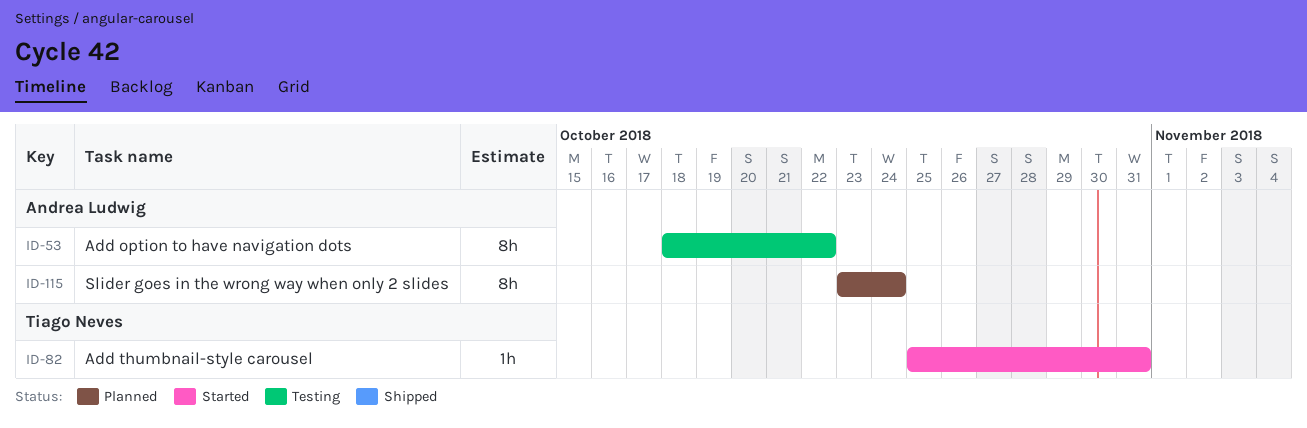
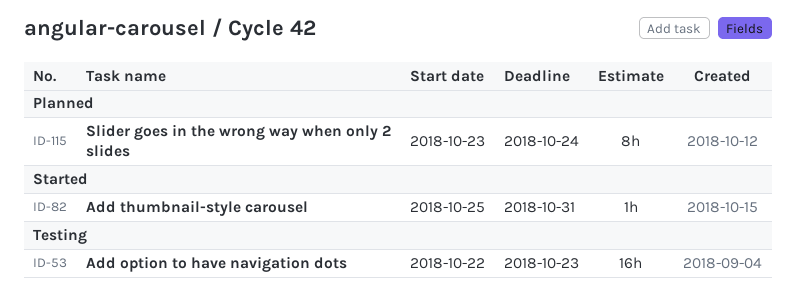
ID-53, estimate: 8h -> 16h
ID-53, start: Oct 18 -> Oct 22
ID-53, due: Oct 22 -> Oct 23

